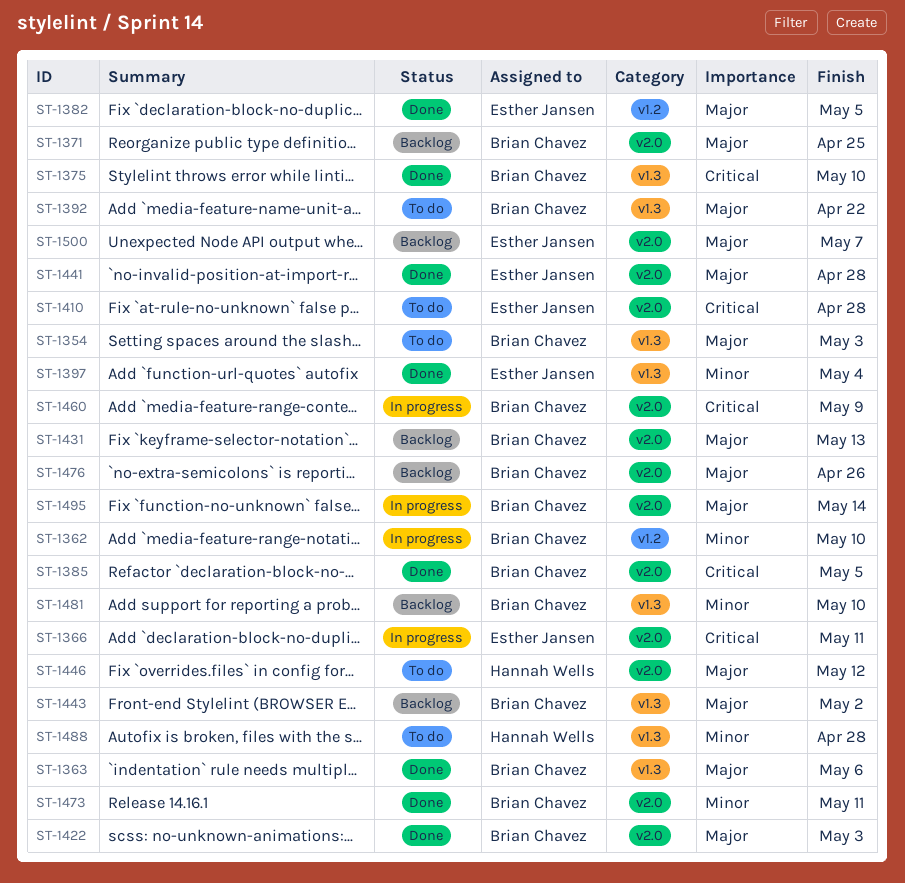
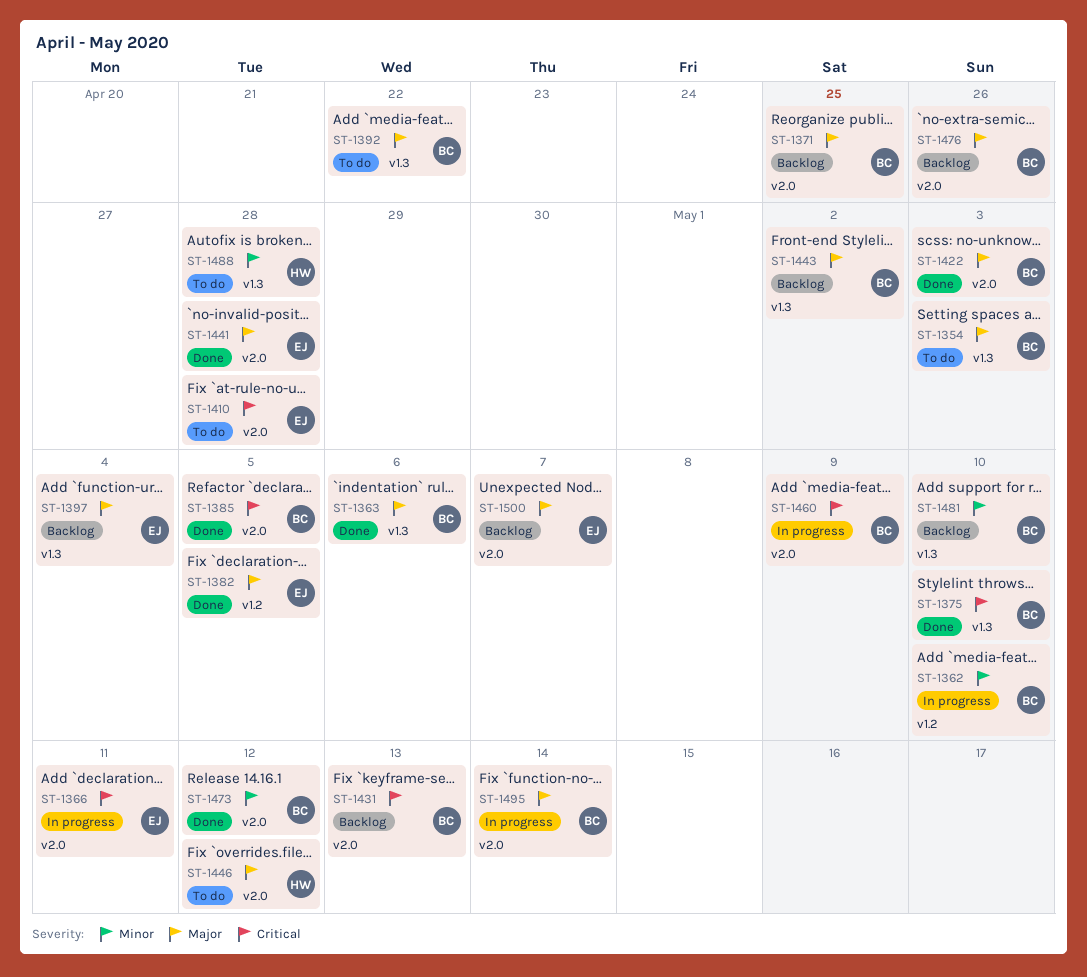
ST-1397, status: Done -> Backlog
ST-1397, priority: Minor -> Major
ST-1431, priority: Major -> Critical
ST-1473, due: May 11 -> May 12

